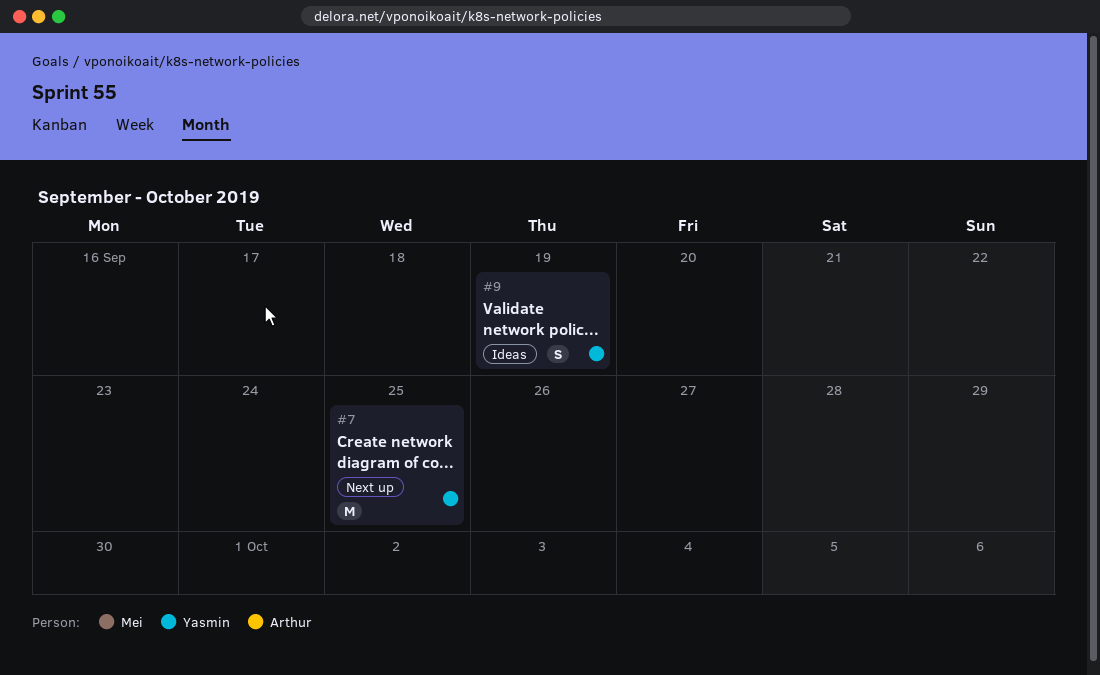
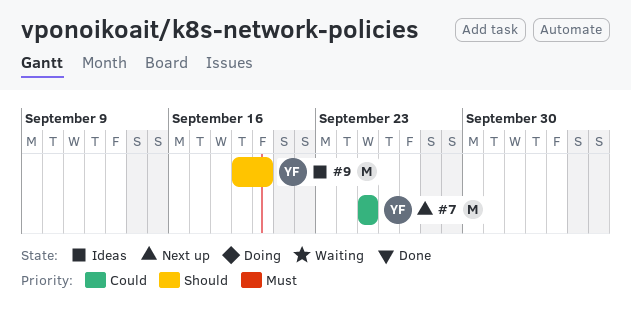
#9, estimate: S -> M
#9, due: Sep 19 -> Sep 20

